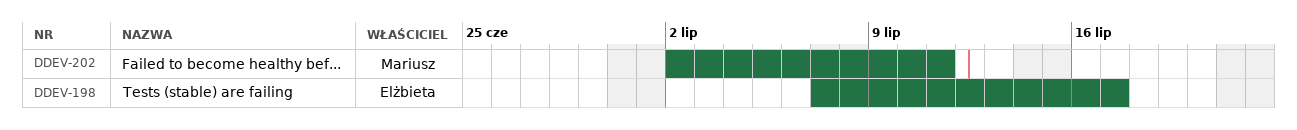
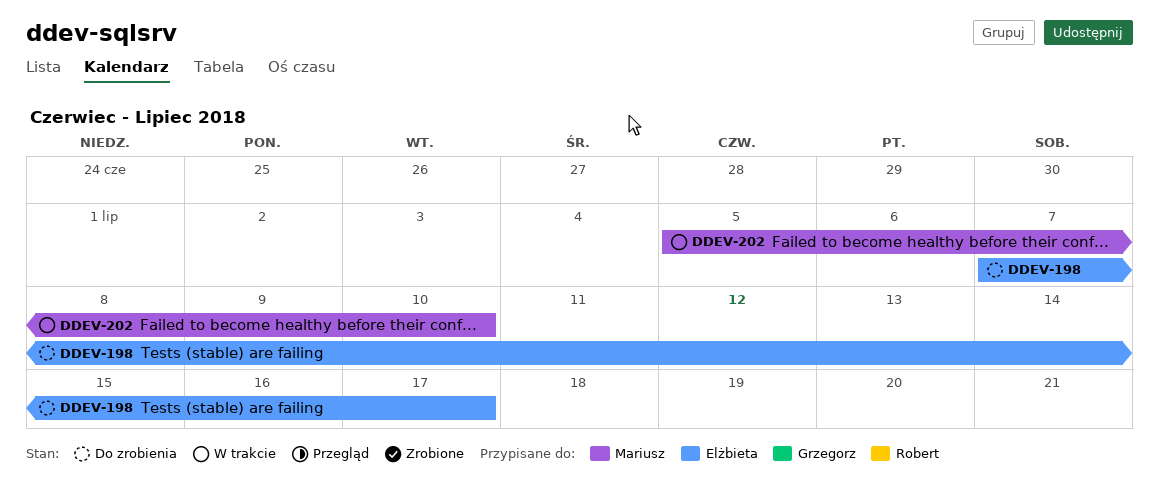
DDEV-202, start: Jul 2 -> Jul 5
DDEV-202, due: Jul 11 -> Jul 10

